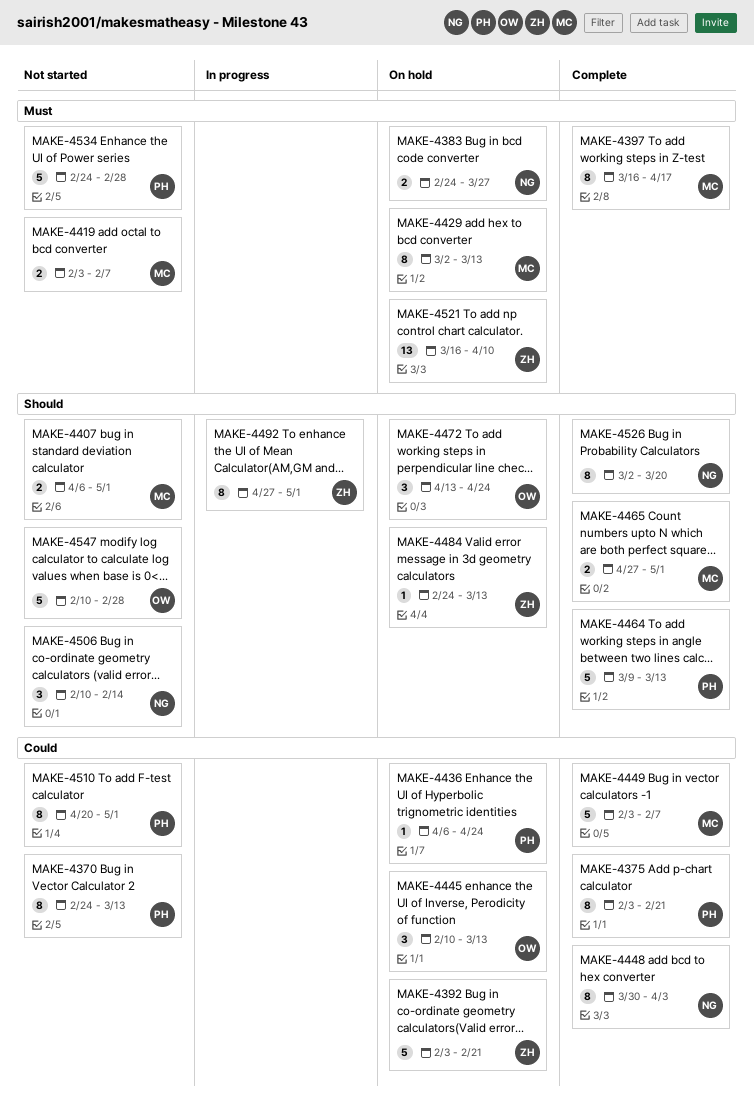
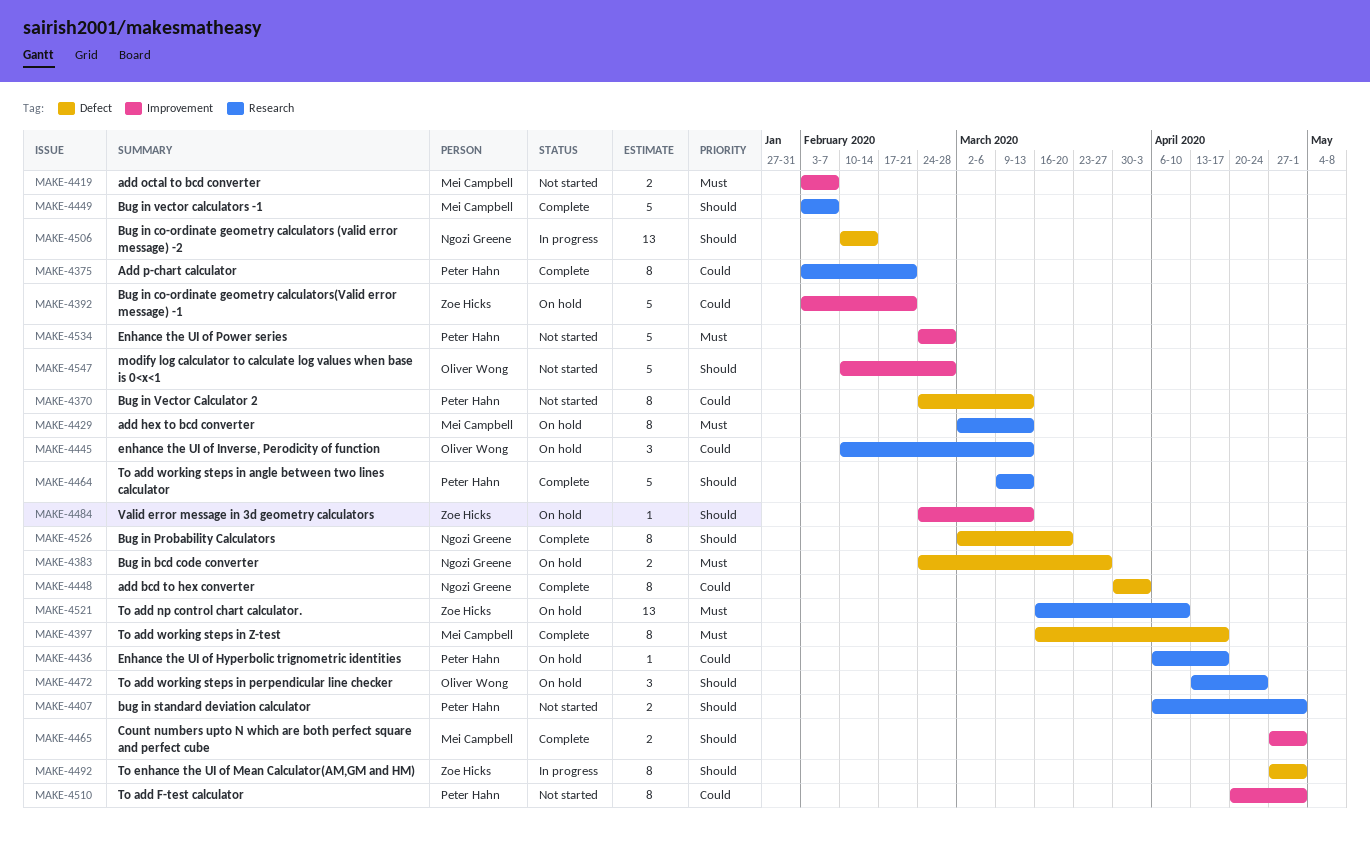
MAKE-4407, owner: Mei Campbell -> Peter Hahn
MAKE-4436, due: Apr 24 -> Apr 17
MAKE-4449, priority: Could -> Should
MAKE-4506, status: Not started -> In progress
MAKE-4506, estimate: 3 -> 13

